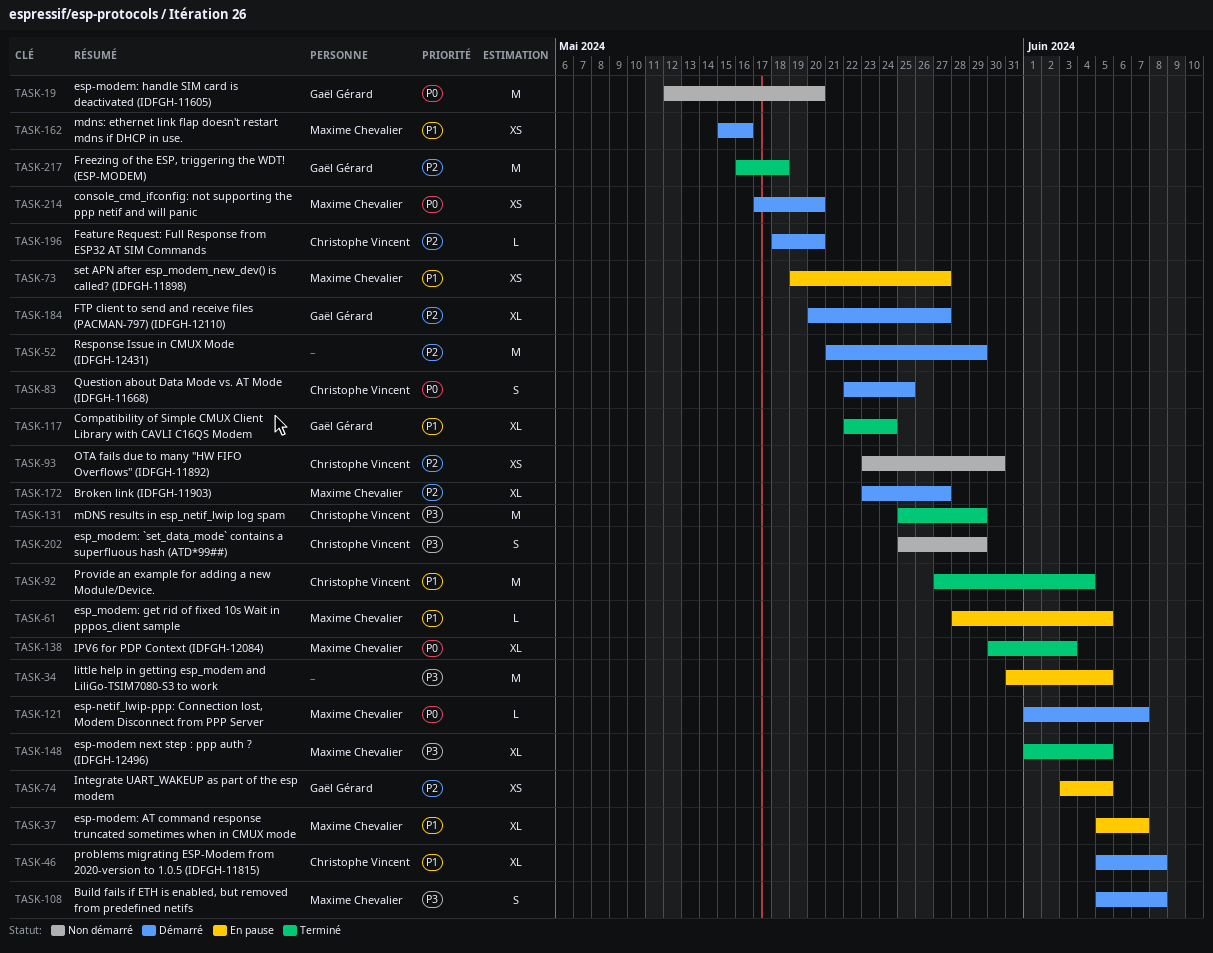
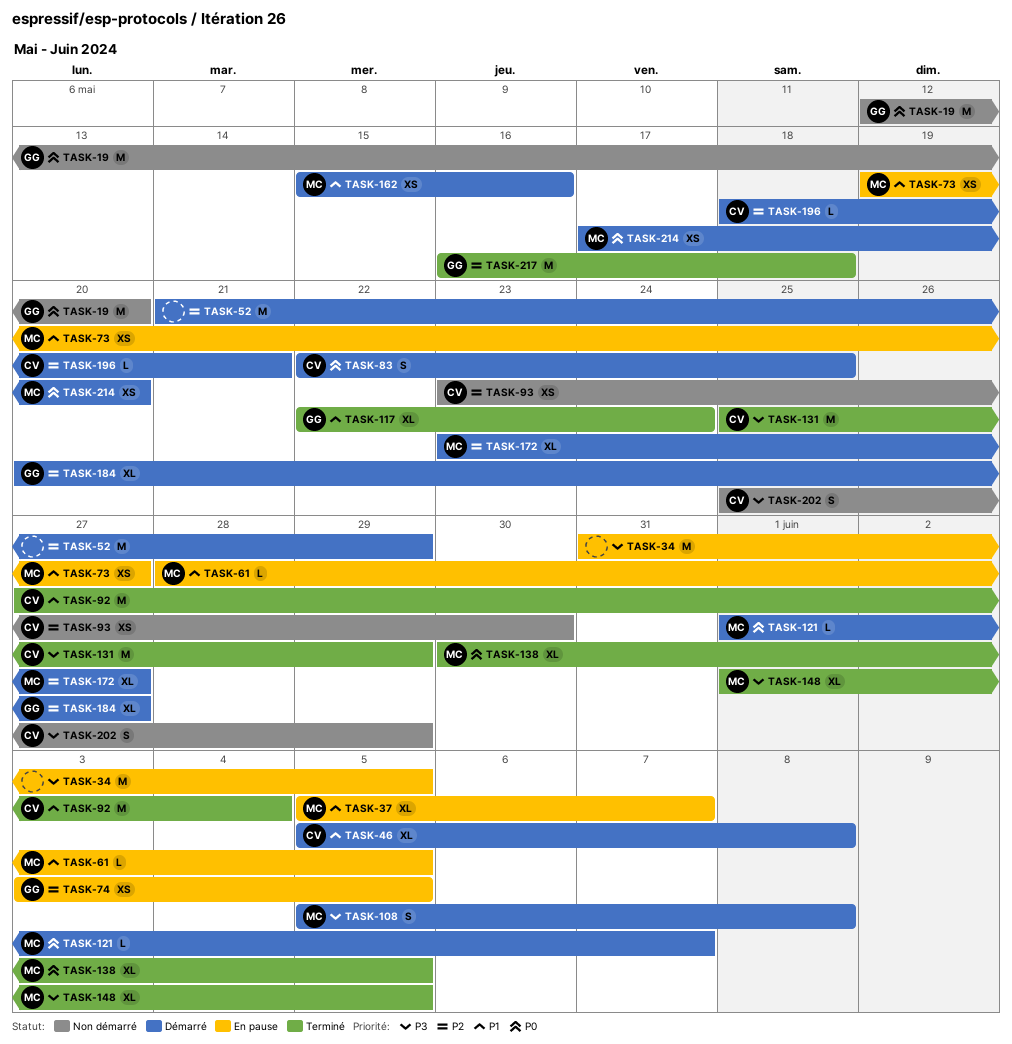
TASK-138, due: Jun 3 -> Jun 5
TASK-196, due: May 20 -> May 21

